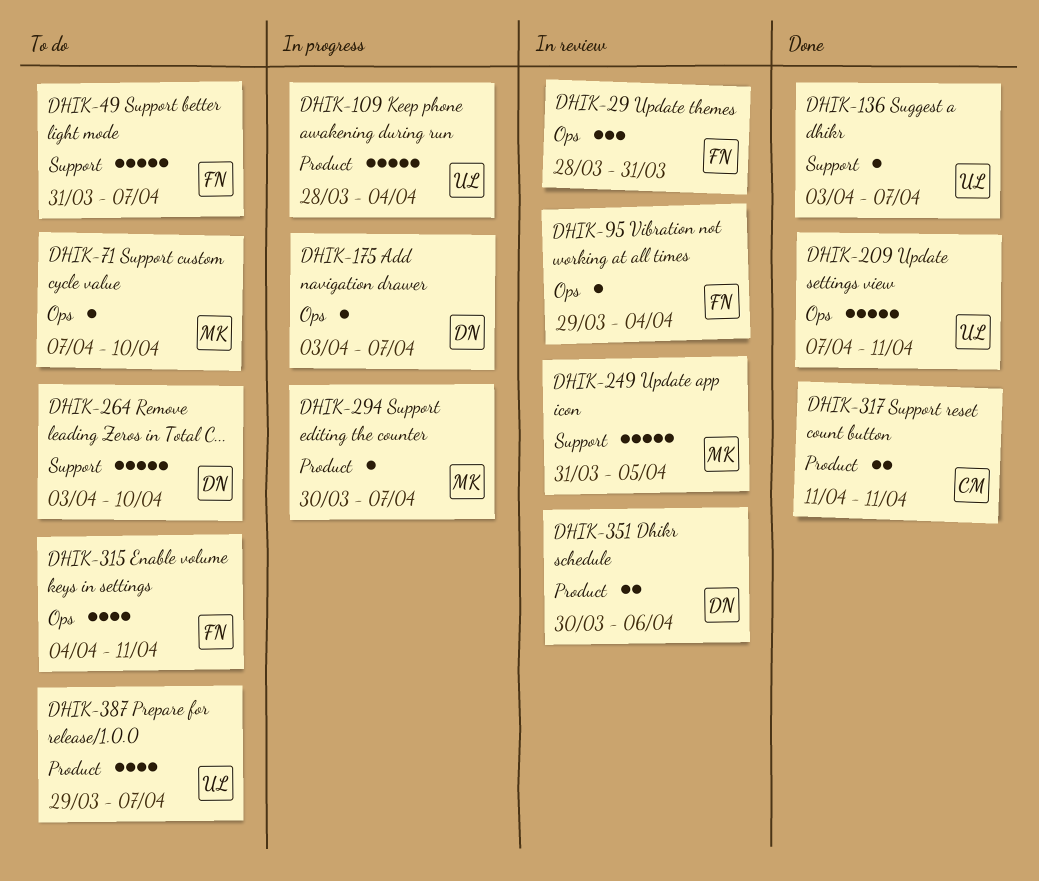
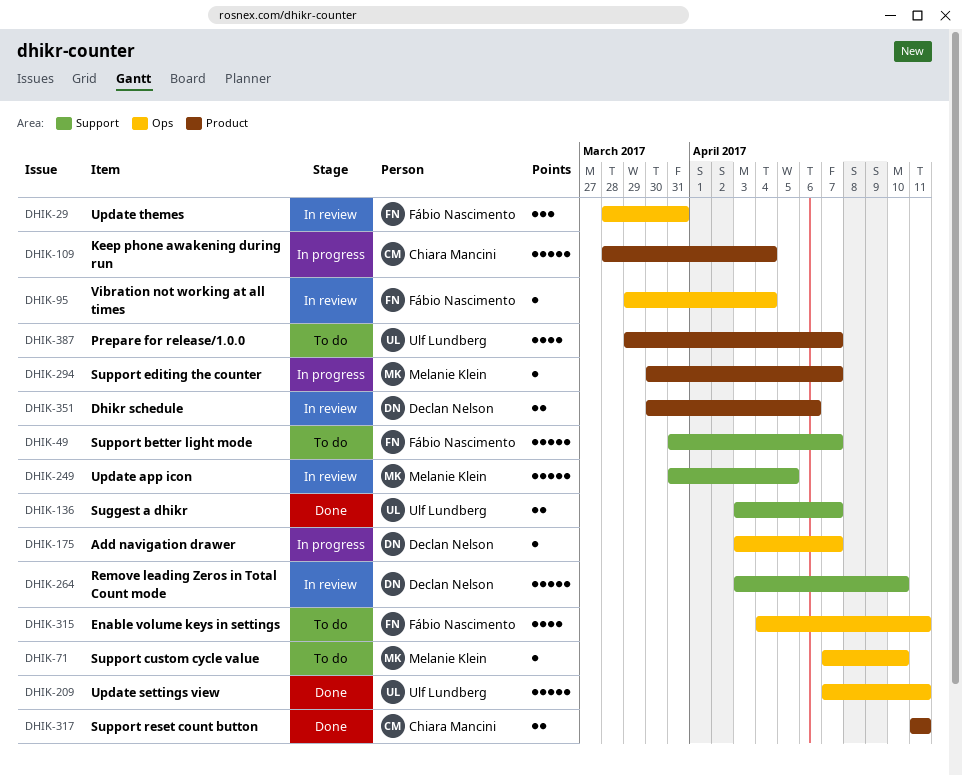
DHIK-109, owner: Ulf Lundberg -> Chiara Mancini
DHIK-136, estimate: 1 -> 2
DHIK-264, status: To do -> In review

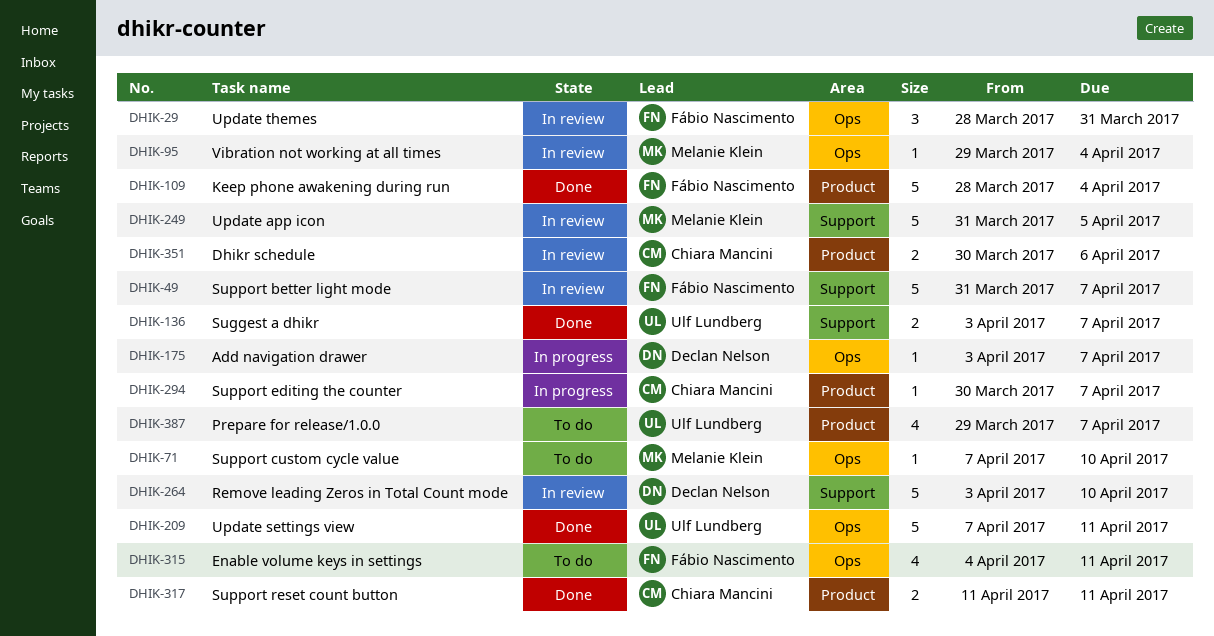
DHIK-49, status: To do -> In review
DHIK-95, owner: Fábio Nascimento -> Melanie Klein
DHIK-109, status: In progress -> Done
DHIK-109, owner: Chiara Mancini -> Fábio Nascimento
DHIK-294, owner: Melanie Klein -> Chiara Mancini
DHIK-351, owner: Declan Nelson -> Chiara Mancini

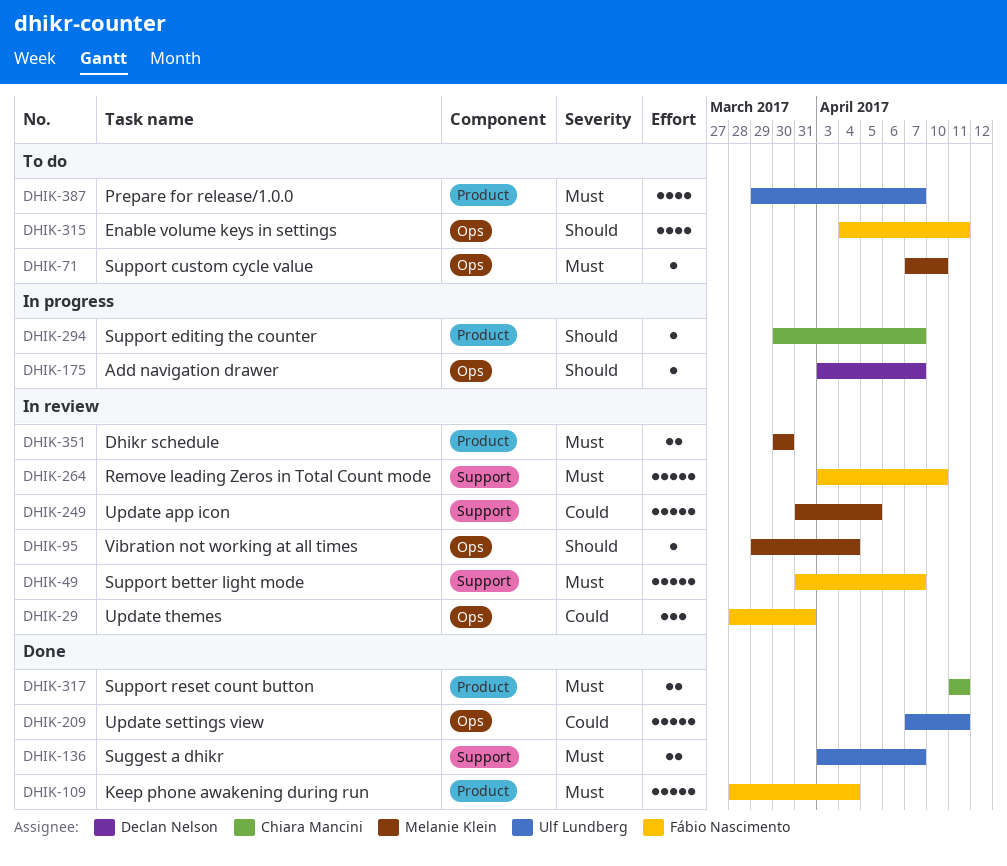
DHIK-264, owner: Declan Nelson -> Fábio Nascimento
DHIK-351, owner: Chiara Mancini -> Melanie Klein
DHIK-351, due: Apr 6 -> Mar 30

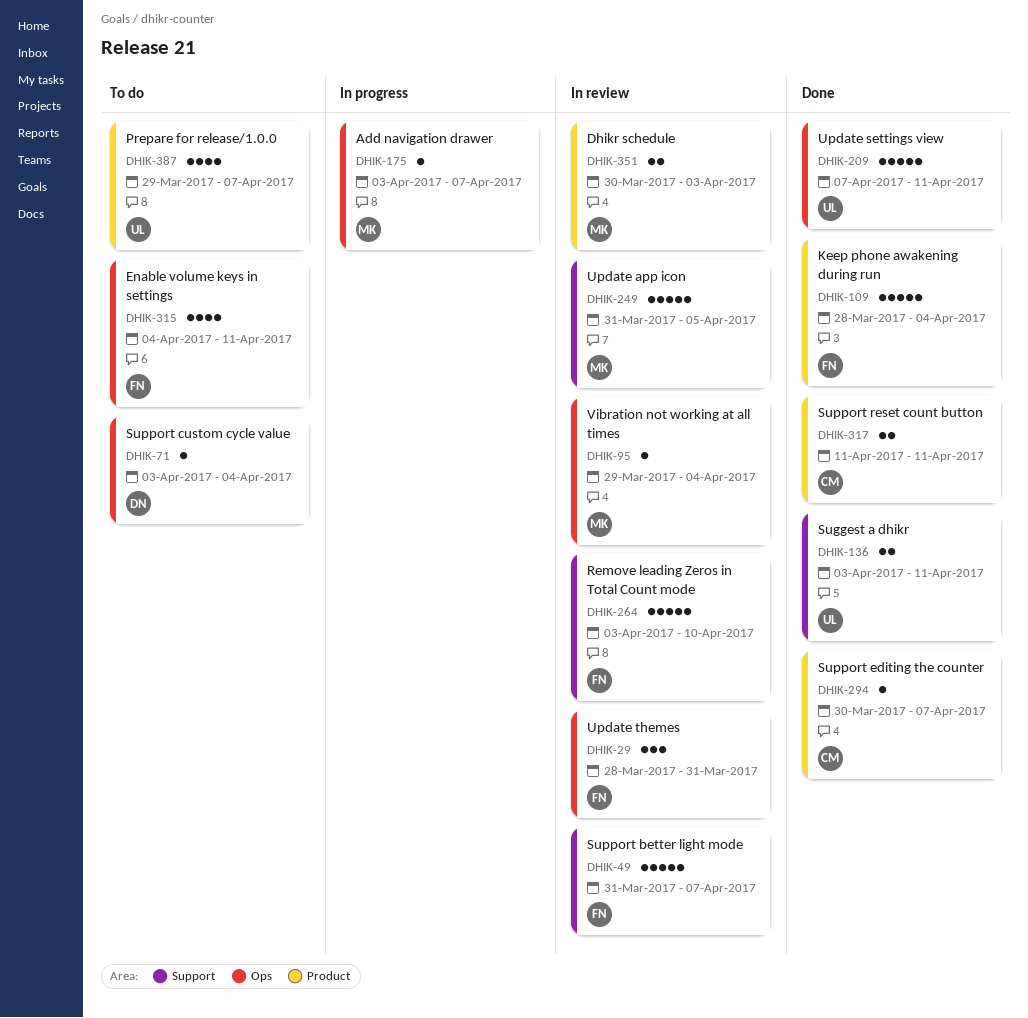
DHIK-71, owner: Melanie Klein -> Declan Nelson
DHIK-71, start: Apr 7 -> Apr 3
DHIK-71, due: Apr 10 -> Apr 4
DHIK-136, due: Apr 7 -> Apr 11
DHIK-175, owner: Declan Nelson -> Melanie Klein
DHIK-294, status: In progress -> Done
DHIK-351, due: Mar 30 -> Apr 3

